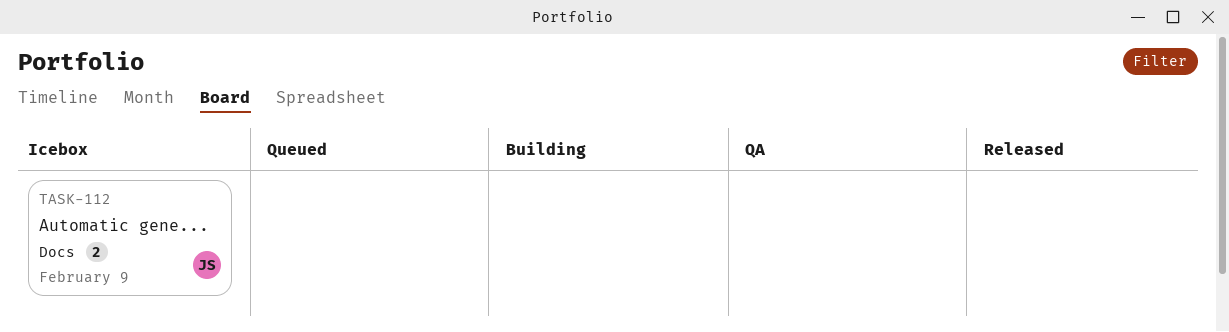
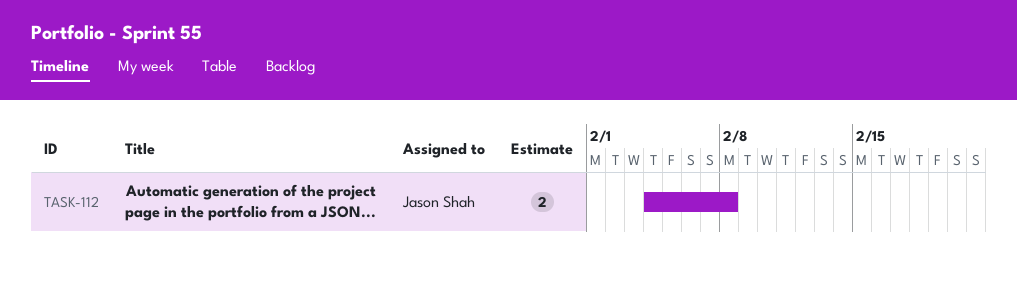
TASK-112, due: Feb 9 -> Feb 8

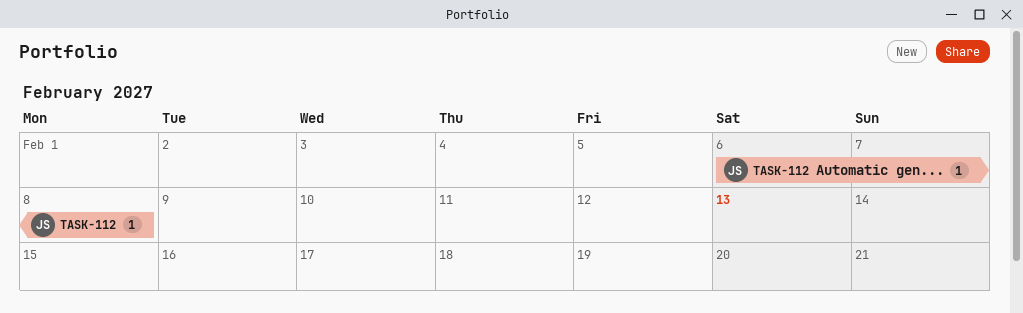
TASK-112, estimate: 2 -> 1
TASK-112, start: Feb 4 -> Feb 6

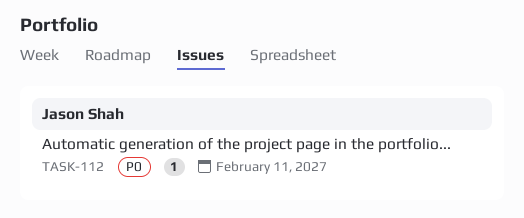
TASK-112, due: Feb 8 -> Feb 11

